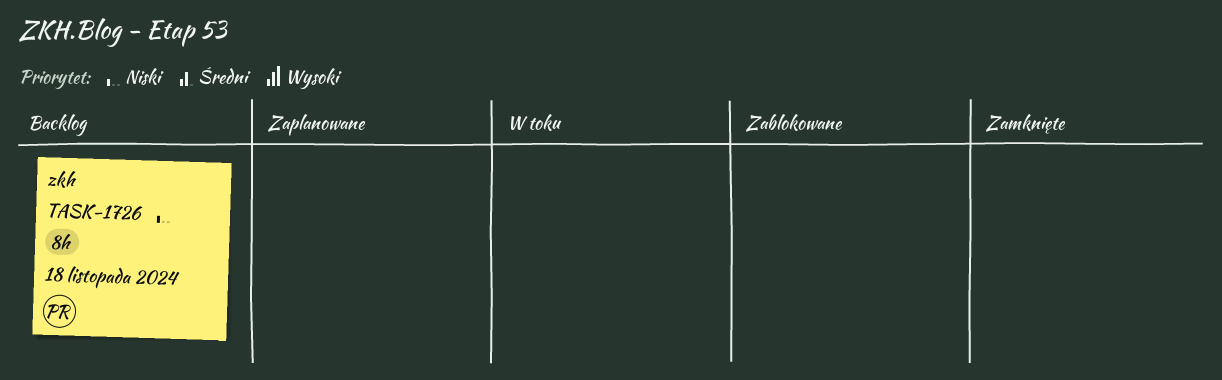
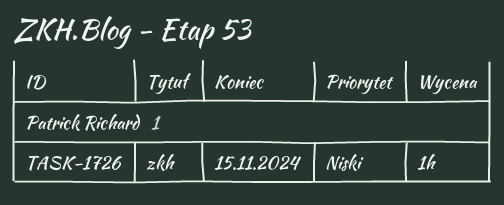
TASK-1726, estimate: 8h -> 1h
TASK-1726, due: Nov 18 -> Nov 15

